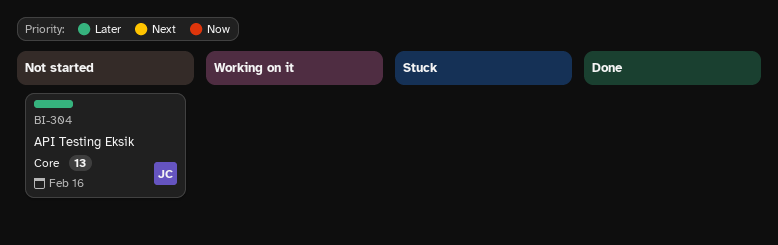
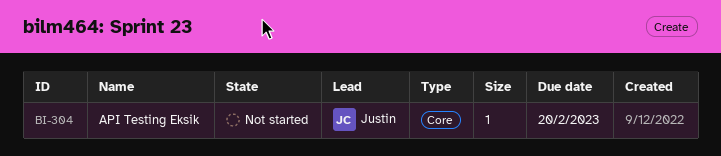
BI-304, estimate: 13 -> 1
BI-304, due: Feb 16 -> Feb 20

